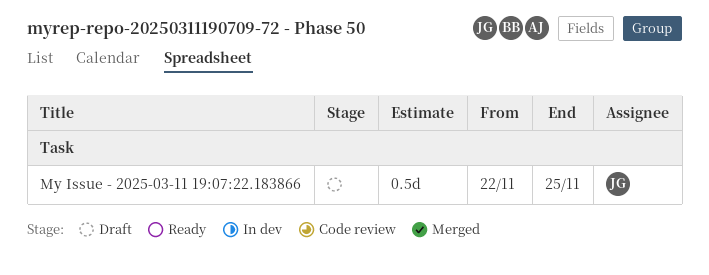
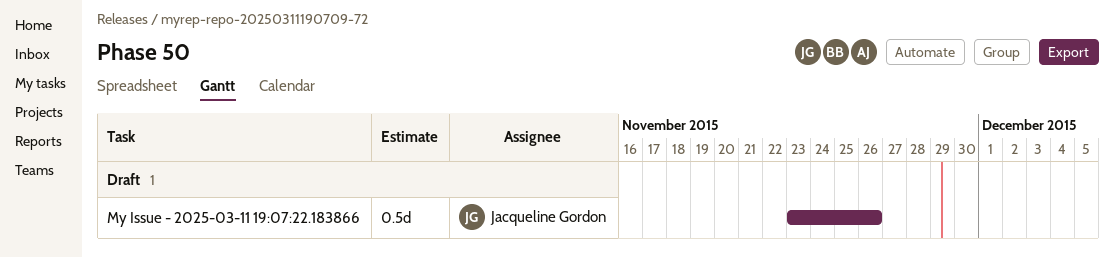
My Issue - 2025-03-11 19:07:22.183866, start: Nov 22 -> Nov 23
My Issue - 2025-03-11 19:07:22.183866, due: Nov 25 -> Nov 26

